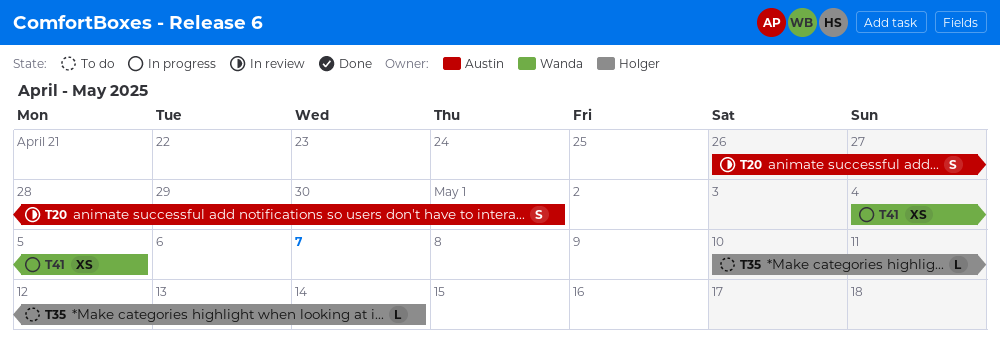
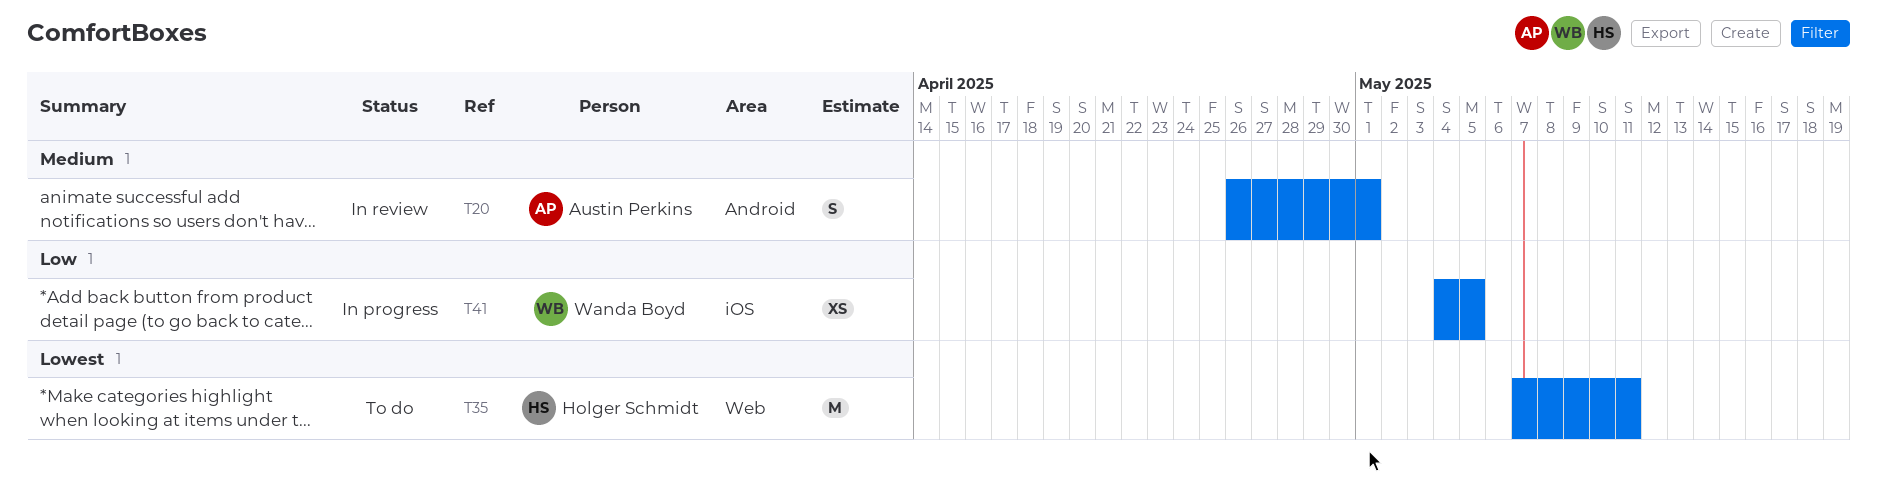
T35, estimate: L -> M
T35, start: May 10 -> May 7
T35, due: May 14 -> May 11

